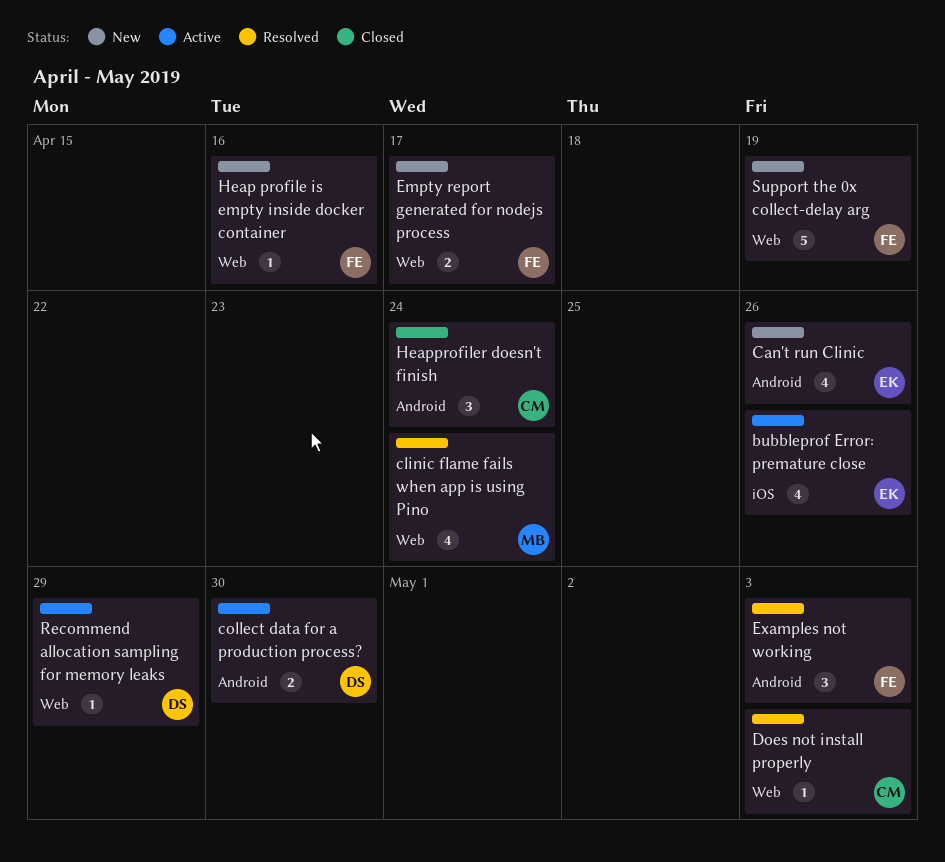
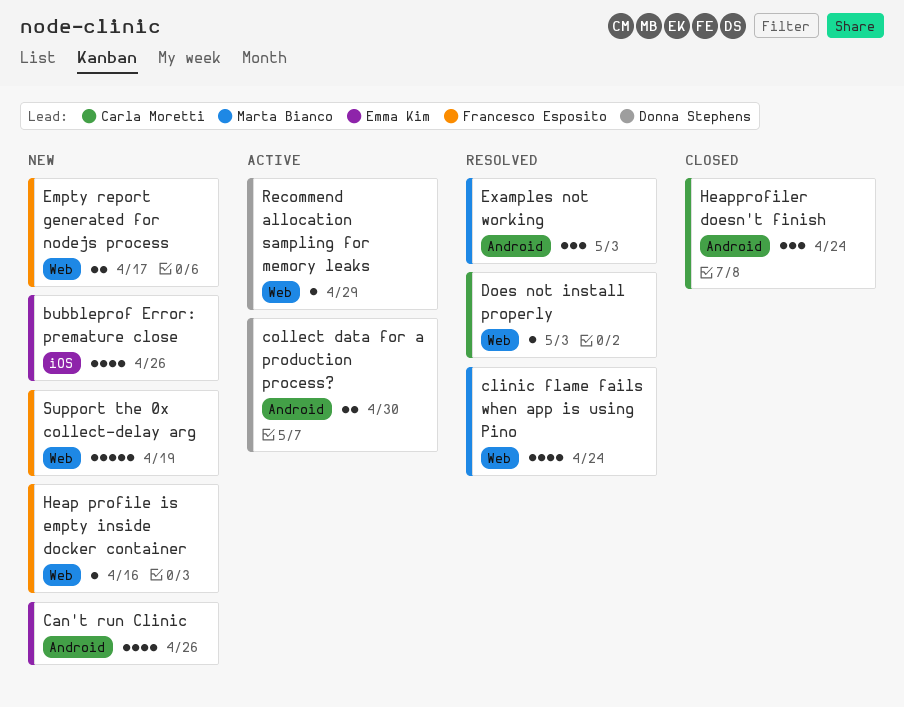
bubbleprof Error: premature close, status: Active -> New
Examples not working, owner: Francesco Esposito -> Marta Bianco

